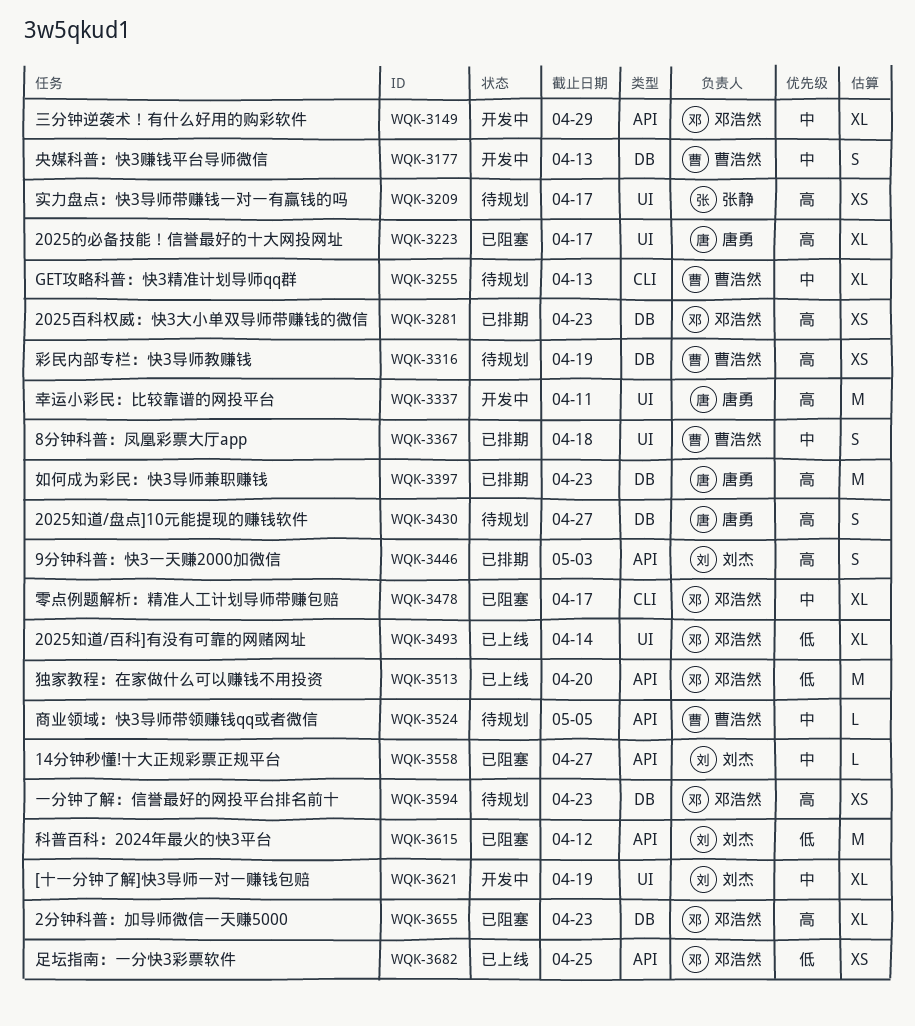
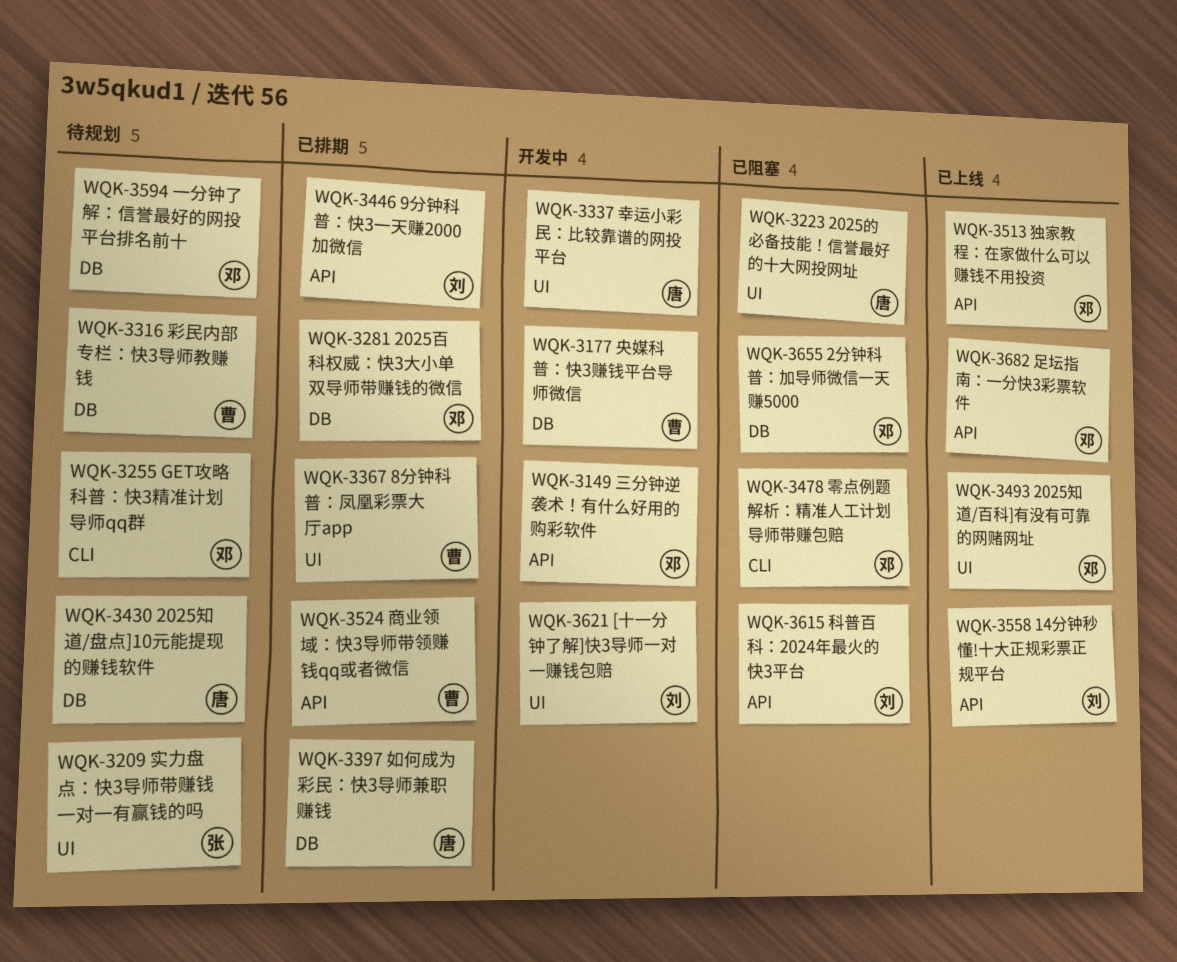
WQK-3255, owner: 曹浩然 -> 邓浩然
WQK-3524, status: 待规划 -> 已排期
WQK-3558, status: 已阻塞 -> 已上线

